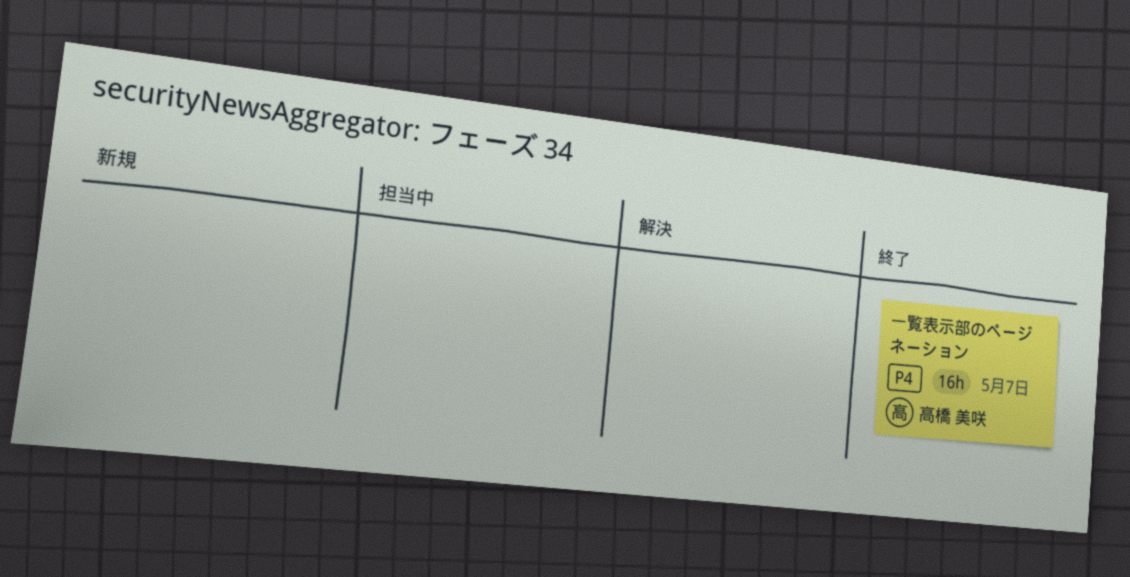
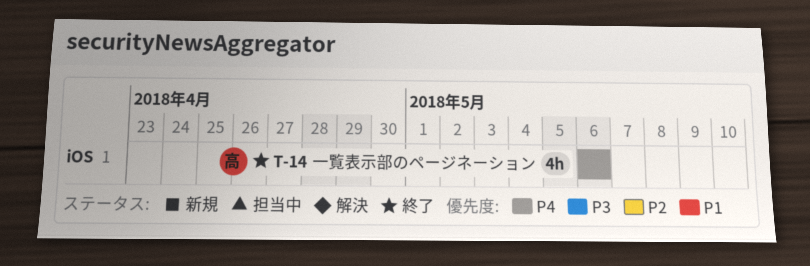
一覧表示部のページネーション, estimate: 16h -> 4h
一覧表示部のページネーション, due: May 7 -> May 6

